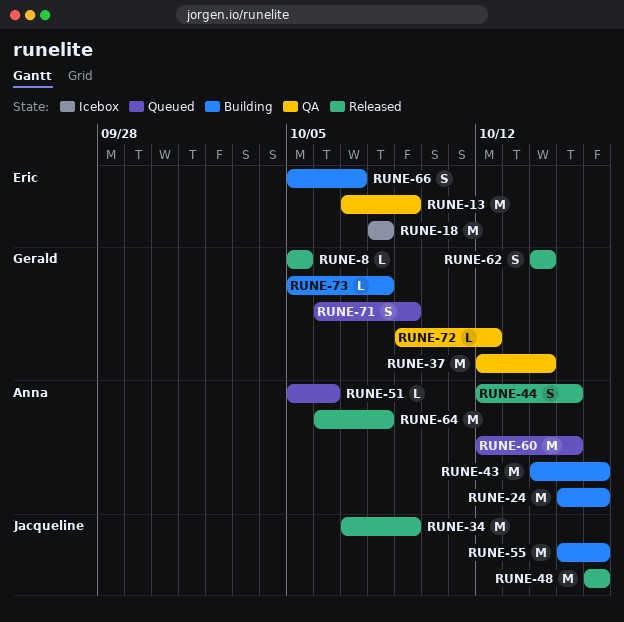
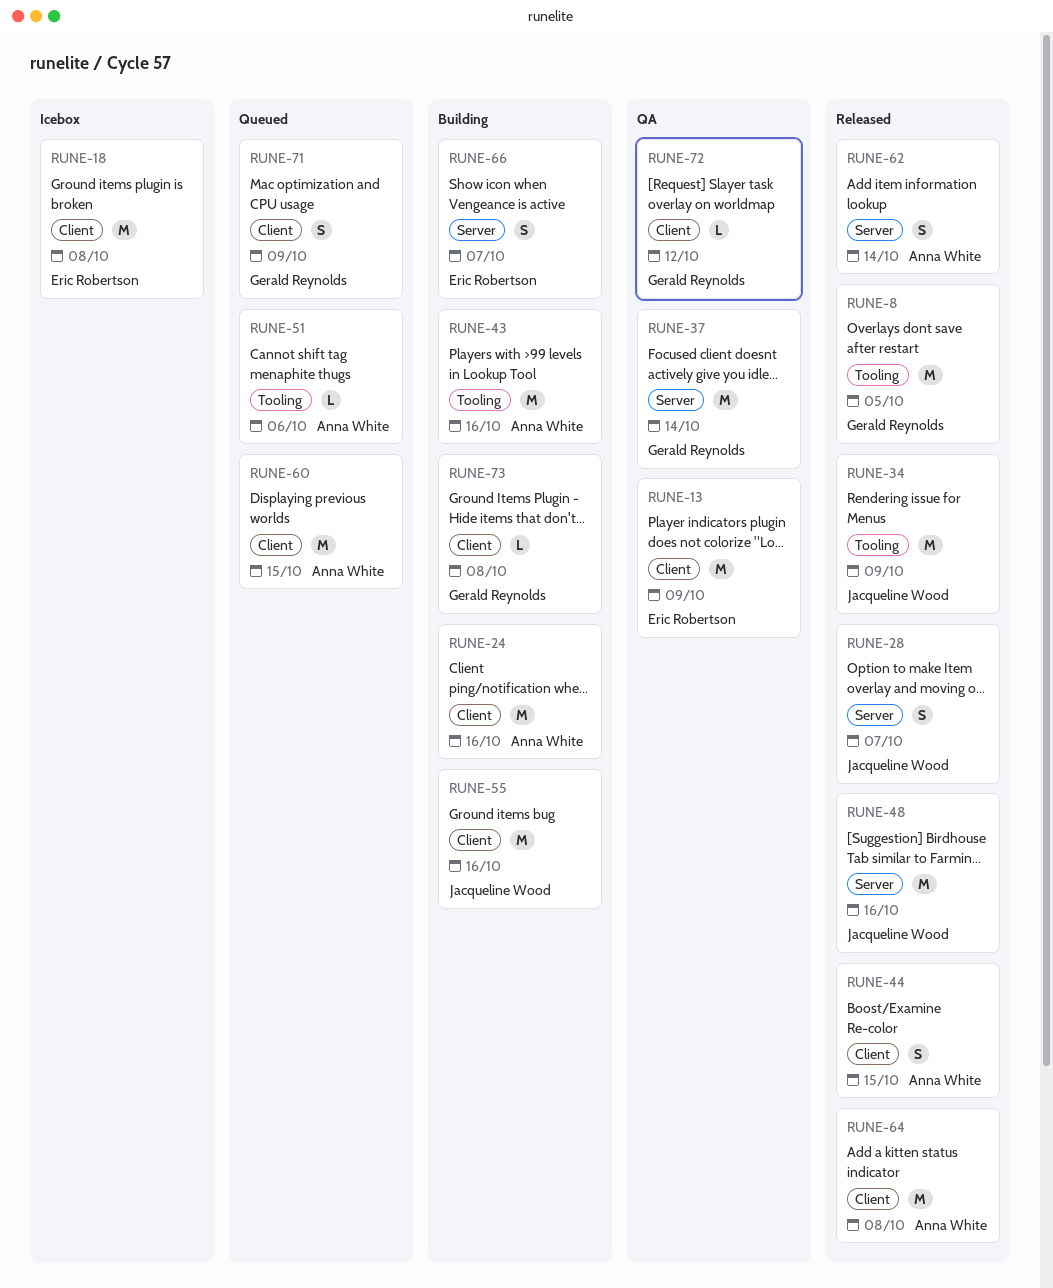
RUNE-8, estimate: L -> M
RUNE-28: none -> present
RUNE-62, owner: Gerald Reynolds -> Anna White

